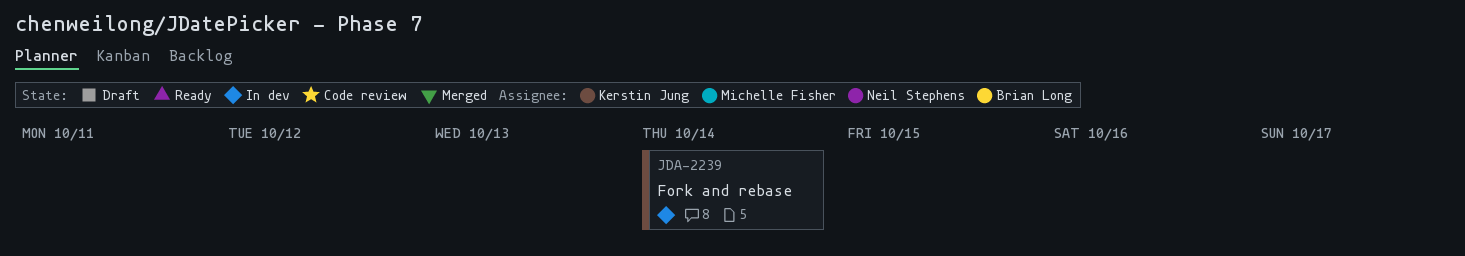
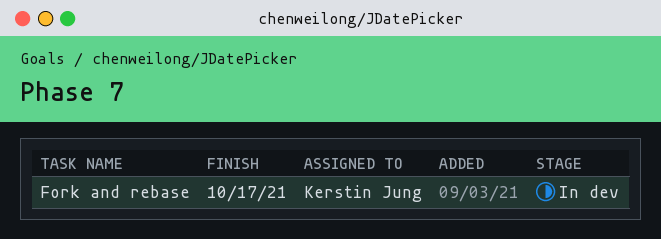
Fork and rebase, due: Oct 14 -> Oct 17

